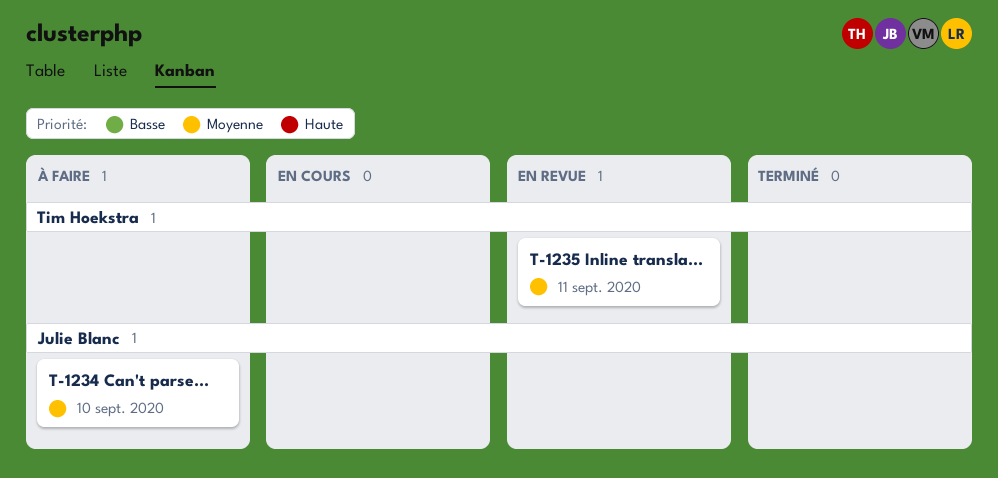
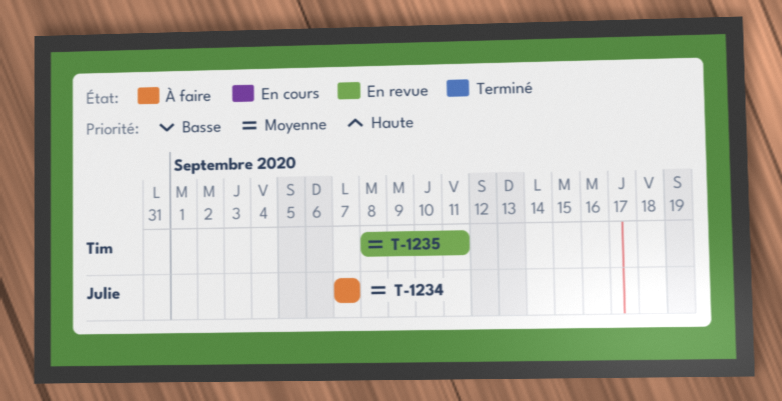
T-1234, due: Sep 10 -> Sep 7

